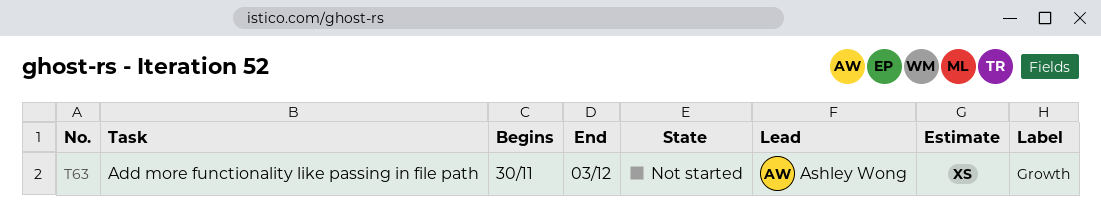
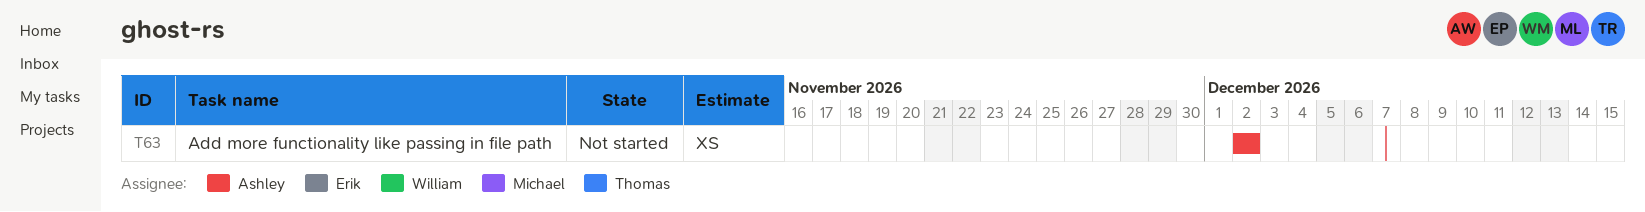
T63, start: Nov 30 -> Dec 2
T63, due: Dec 3 -> Dec 2

